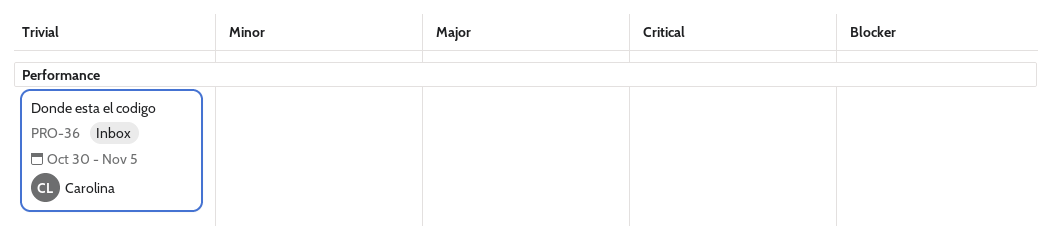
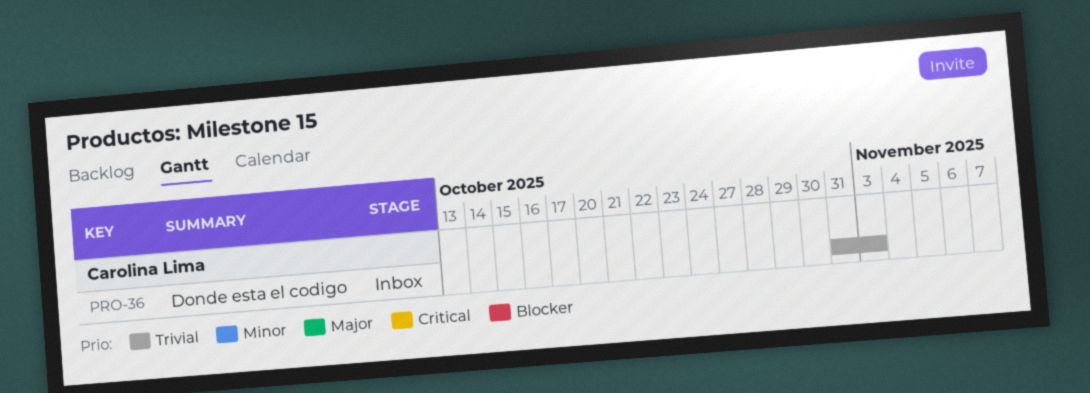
PRO-36, start: Oct 30 -> Oct 31
PRO-36, due: Nov 5 -> Nov 3

